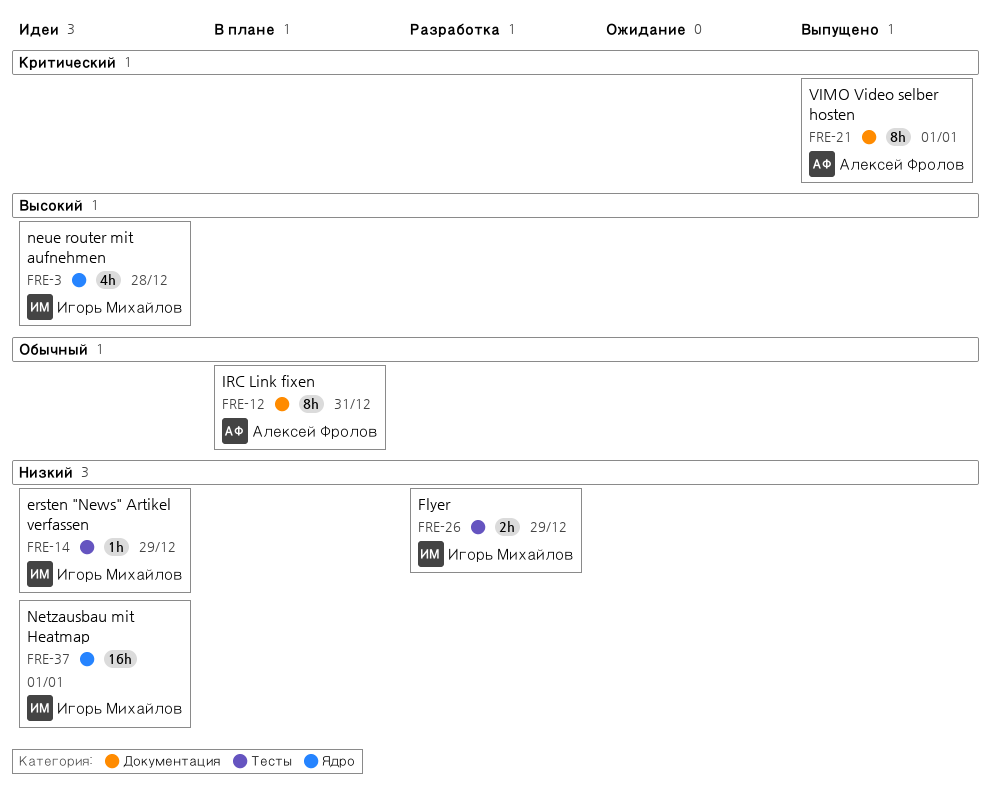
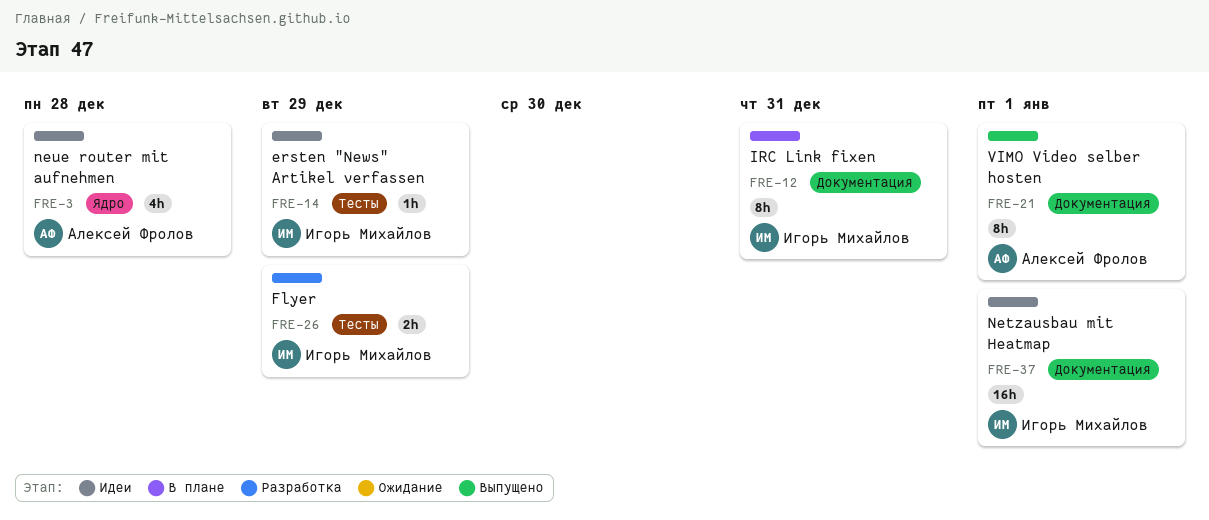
FRE-3, owner: Игорь Михайлов -> Алексей Фролов
FRE-12, owner: Алексей Фролов -> Игорь Михайлов
FRE-37, label: Ядро -> Документация

